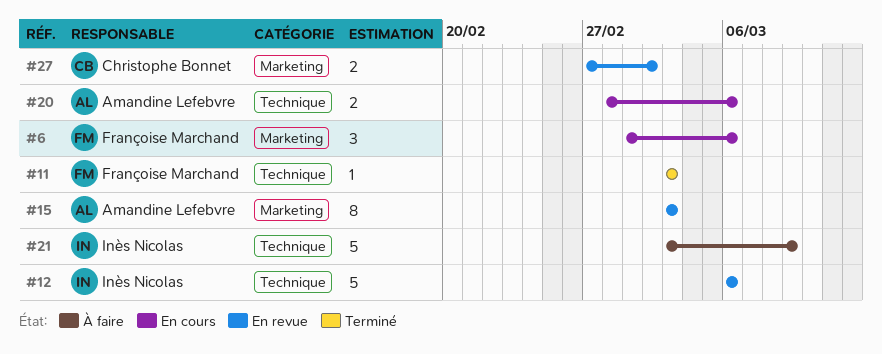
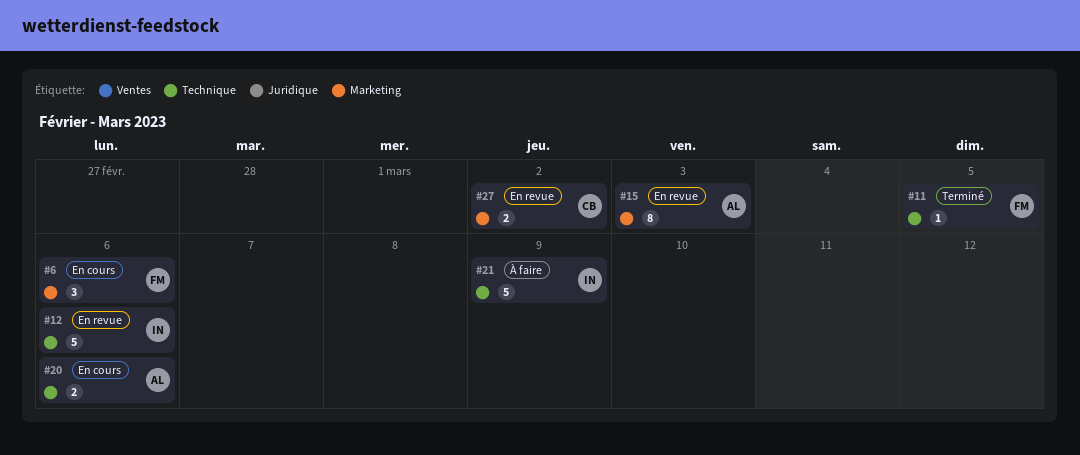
#11, due: Mar 3 -> Mar 5

